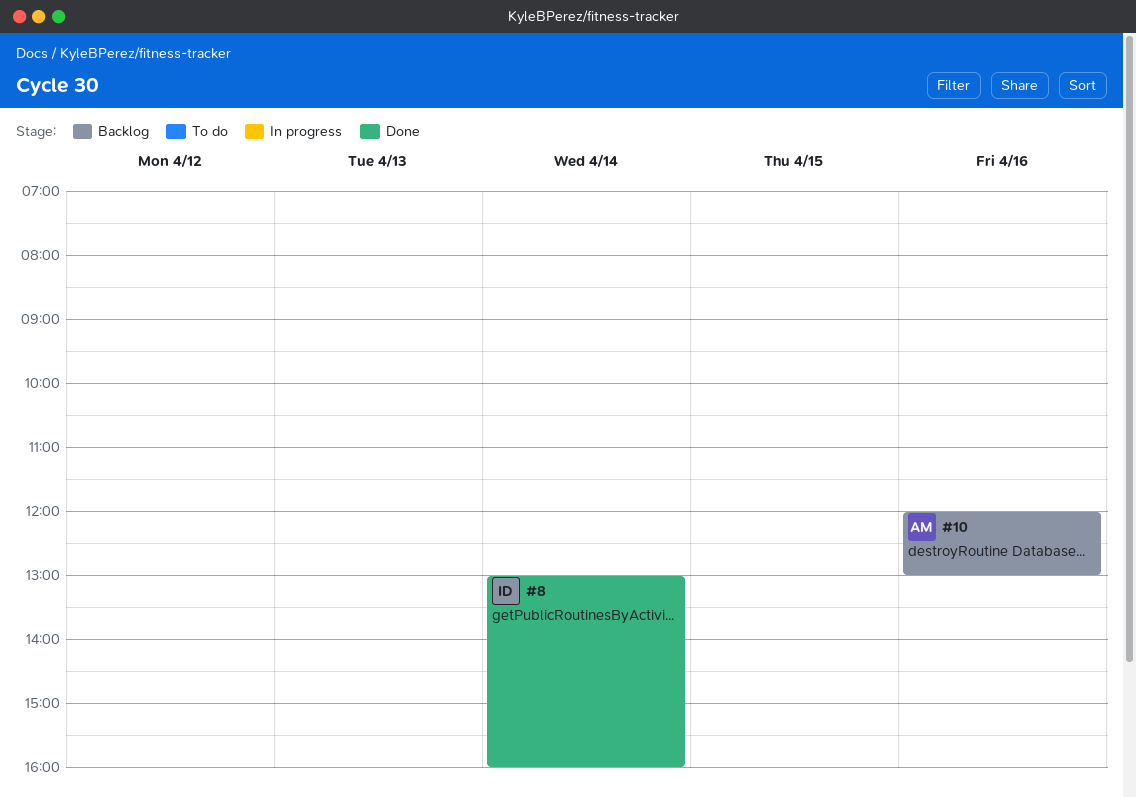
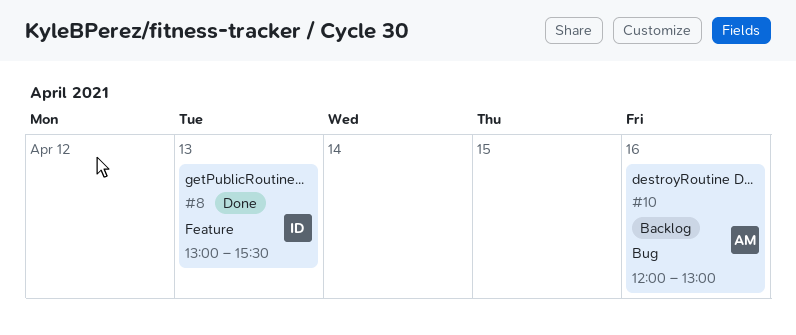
#8, day: Apr 14 -> Apr 13
#8, ends: 16:00 -> 15:30

